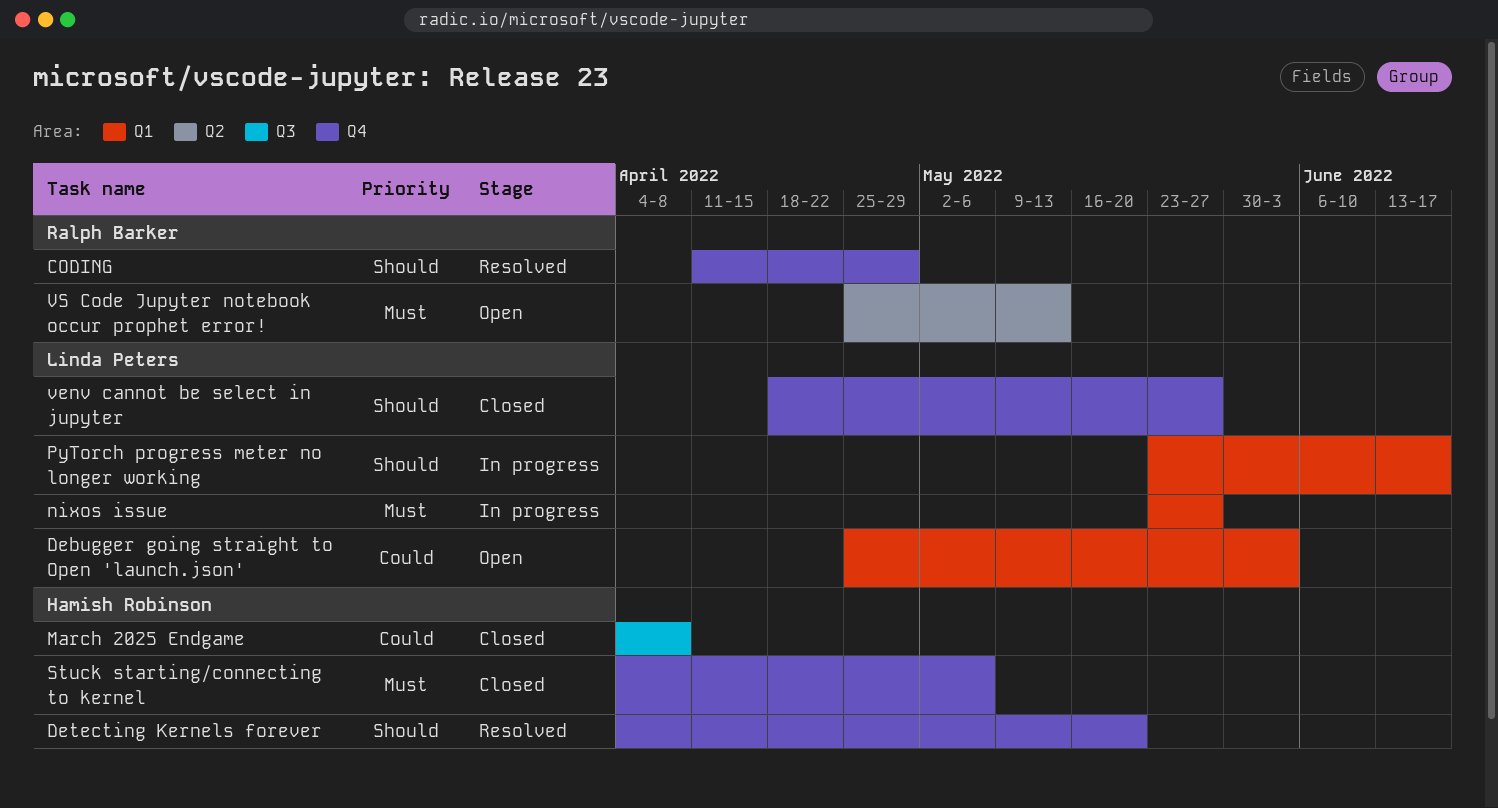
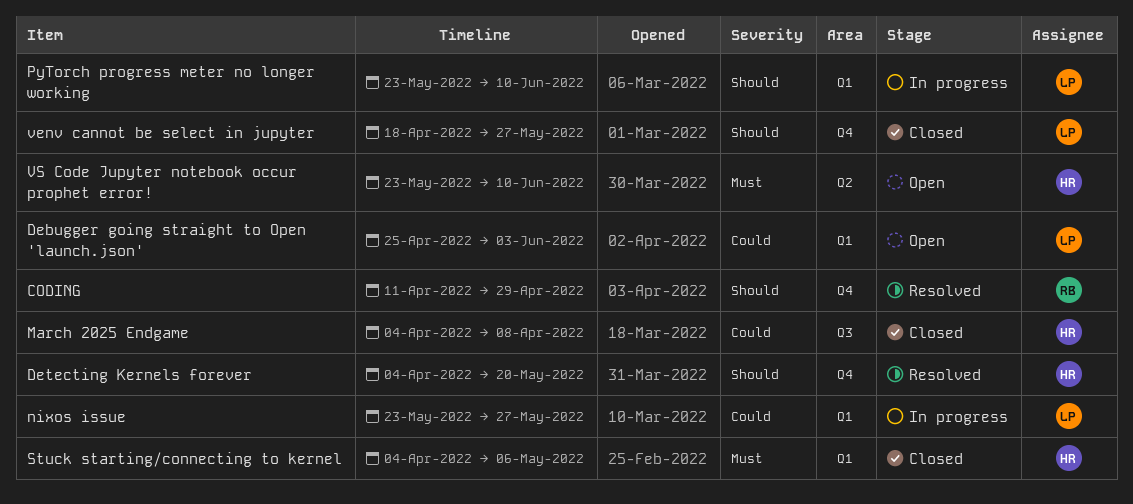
nixos issue, priority: Must -> Could
PyTorch progress meter no longer working, due: Jun 17 -> Jun 10
Stuck starting/connecting to kernel, label: Q4 -> Q1
VS Code Jupyter notebook occur prophet error!, owner: Ralph Barker -> Hamish Robinson
VS Code Jupyter notebook occur prophet error!, start: Apr 25 -> May 23
VS Code Jupyter notebook occur prophet error!, due: May 13 -> Jun 10

